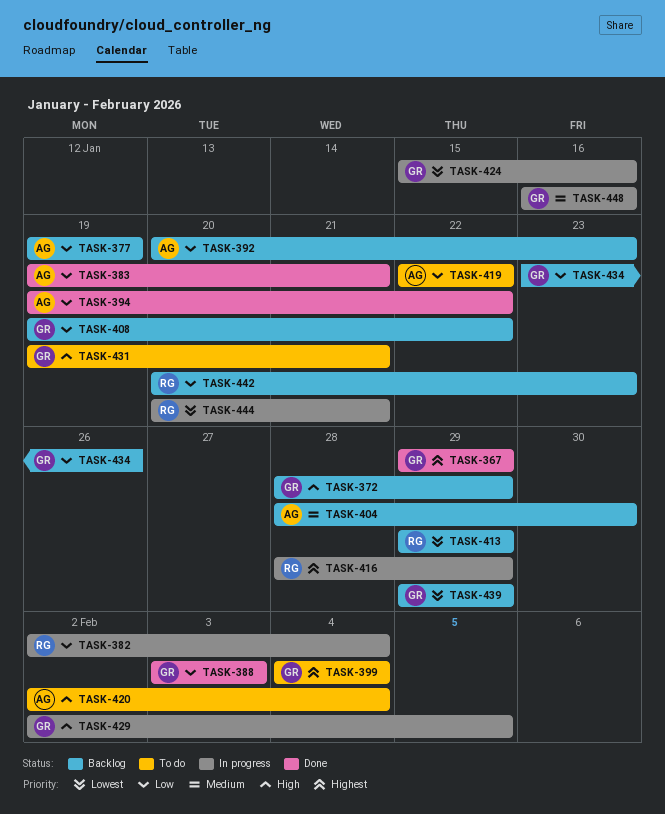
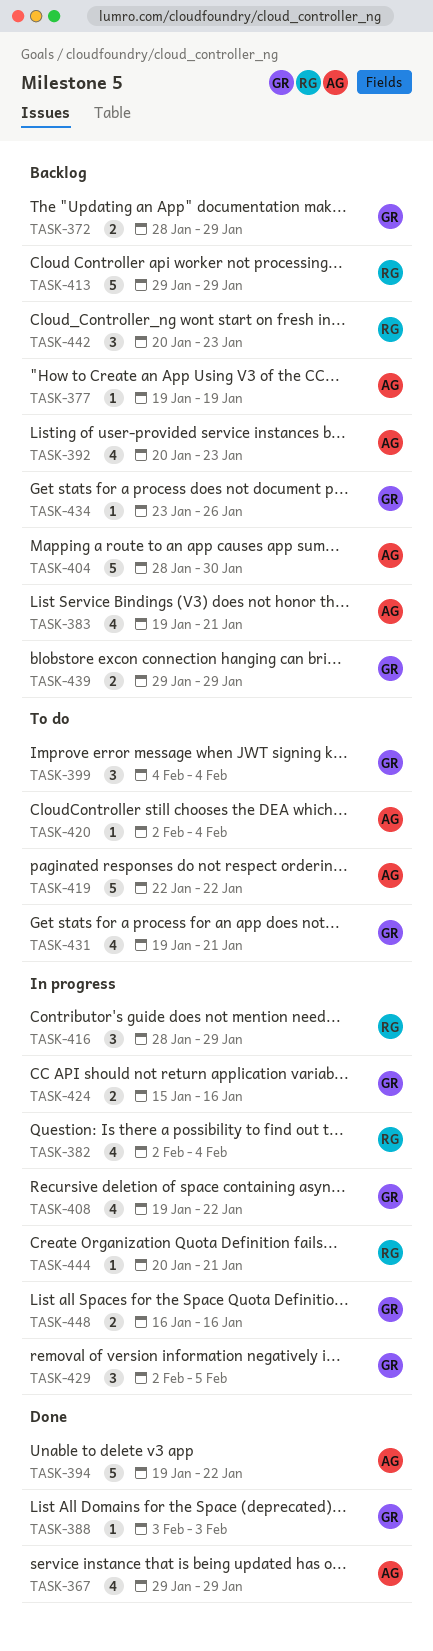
TASK-367, owner: GR -> AG
TASK-383, status: Done -> Backlog
TASK-408, status: Backlog -> In progress

